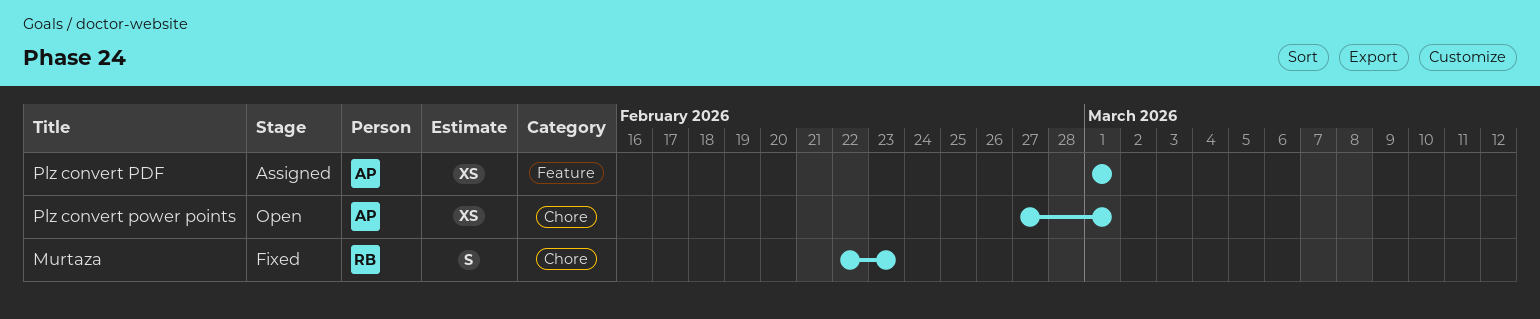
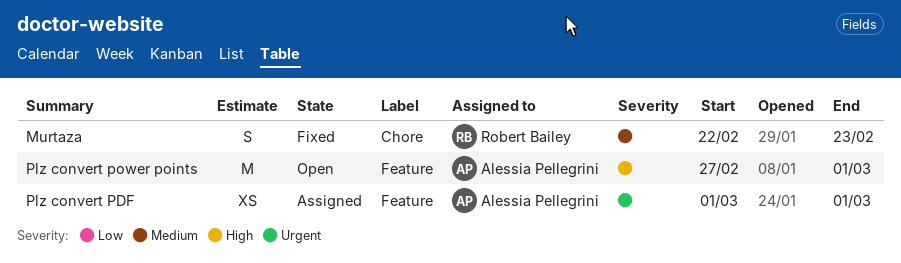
Plz convert power points, label: Chore -> Feature
Plz convert power points, estimate: XS -> M

